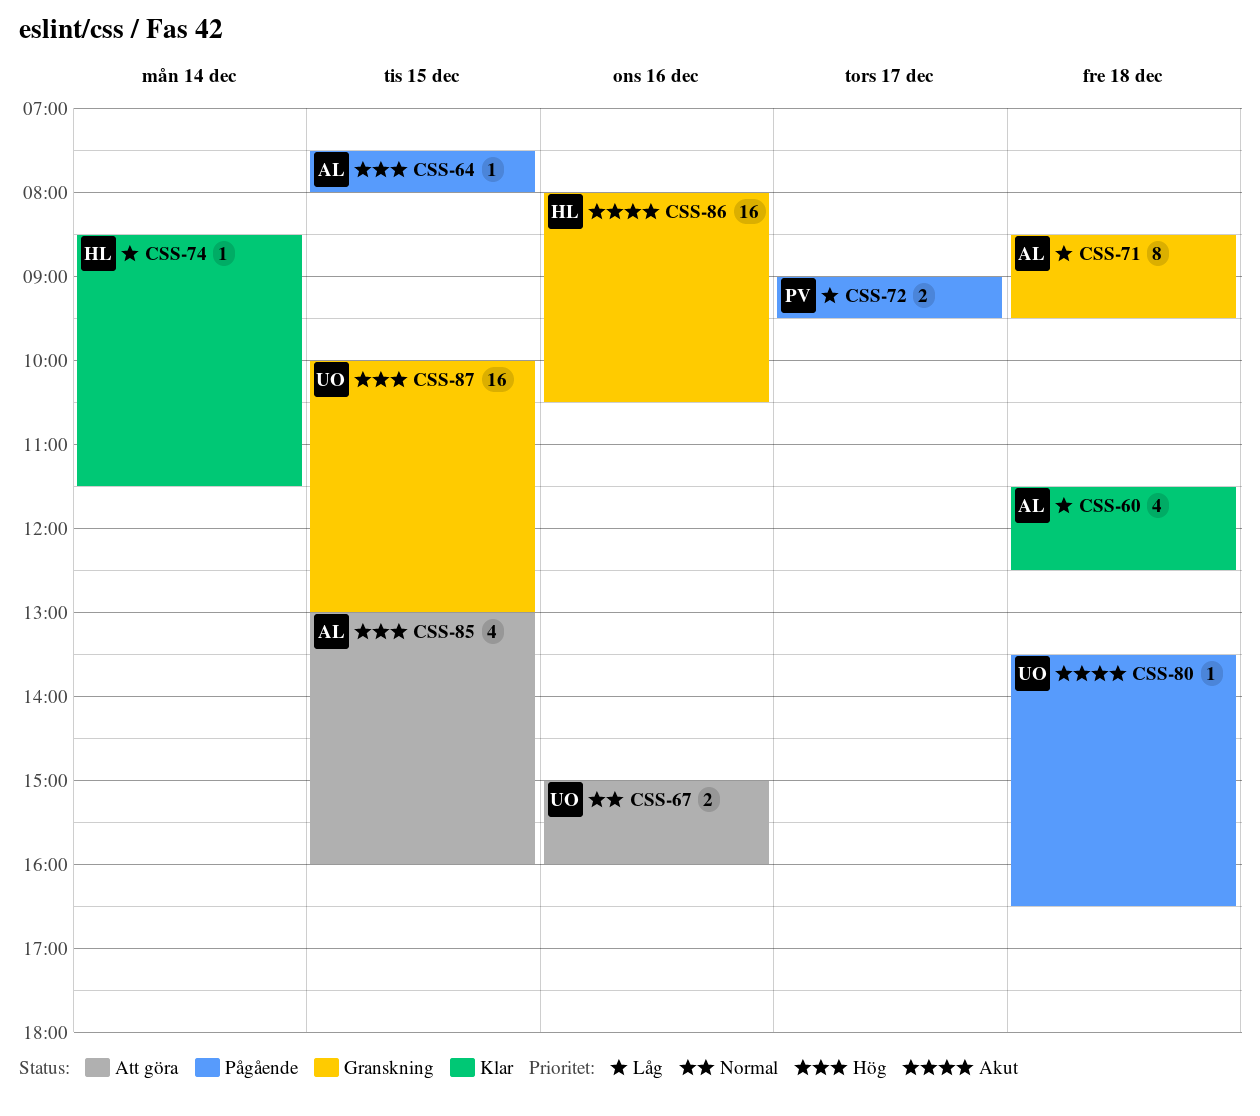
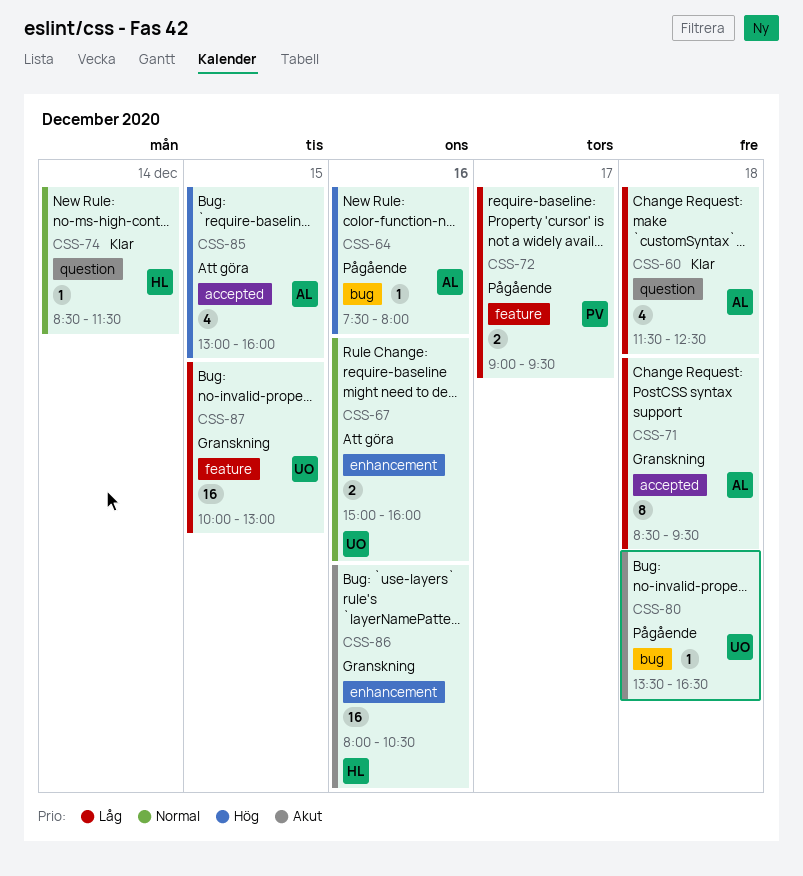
CSS-64, day: Dec 15 -> Dec 16
CSS-74, priority: Låg -> Normal
CSS-87, priority: Hög -> Låg

